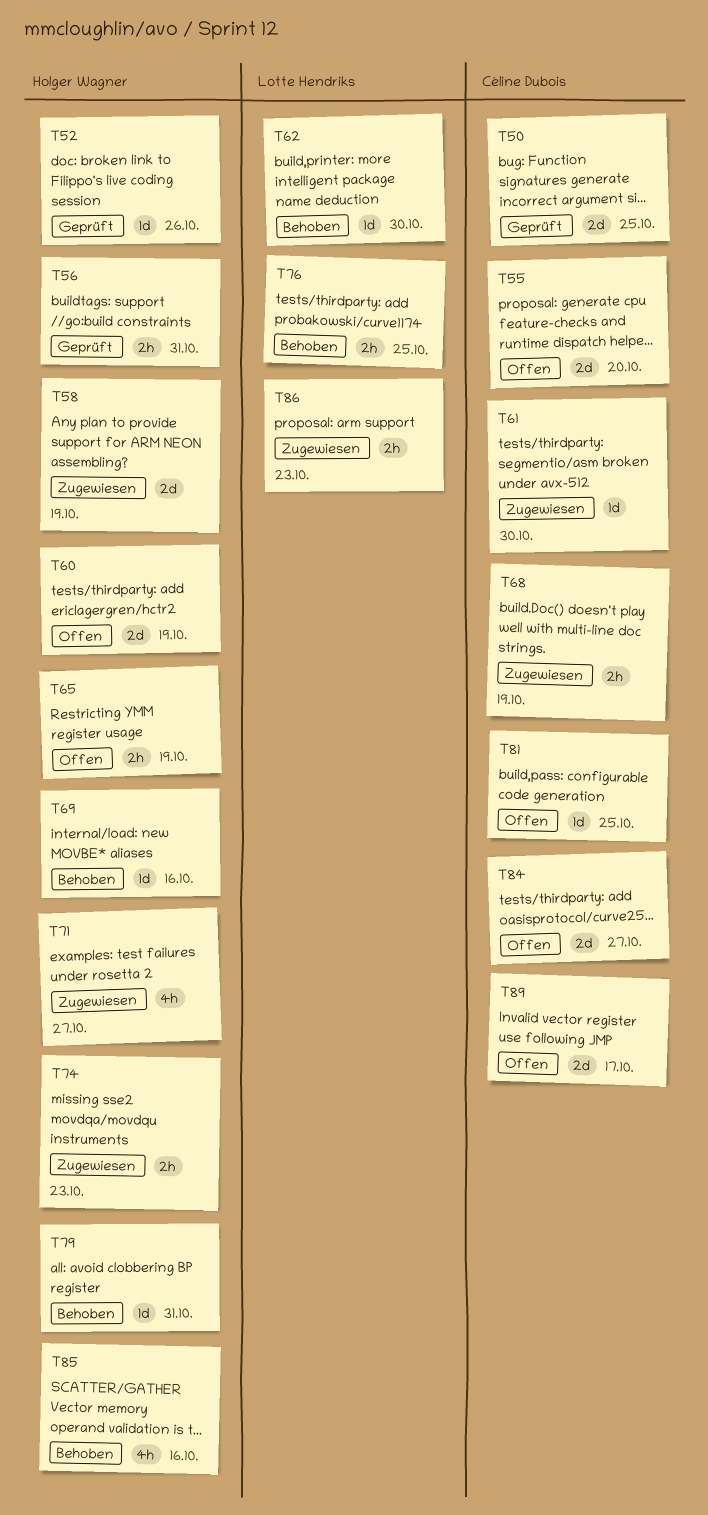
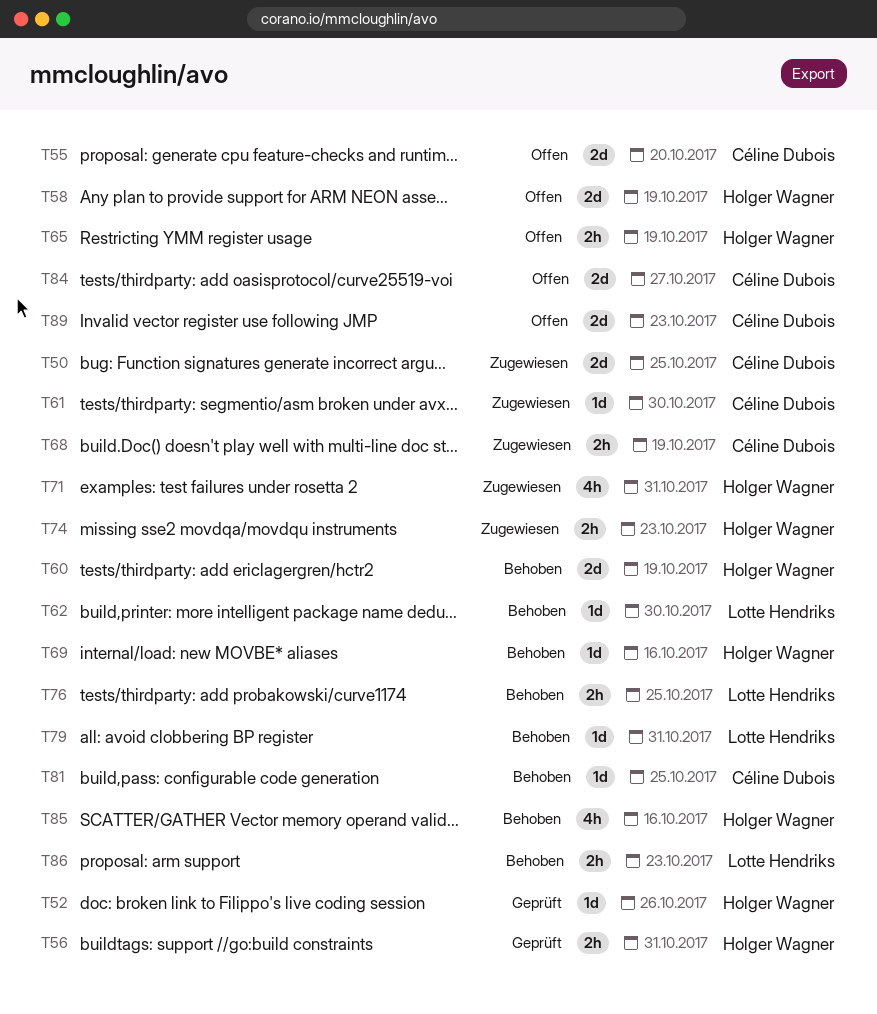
T50, status: Geprüft -> Zugewiesen
T58, status: Zugewiesen -> Offen
T60, status: Offen -> Behoben
T71, due: Oct 27 -> Oct 31
T79, owner: Holger Wagner -> Lotte Hendriks
T81, status: Offen -> Behoben
T86, status: Zugewiesen -> Behoben
T89, due: Oct 17 -> Oct 23

